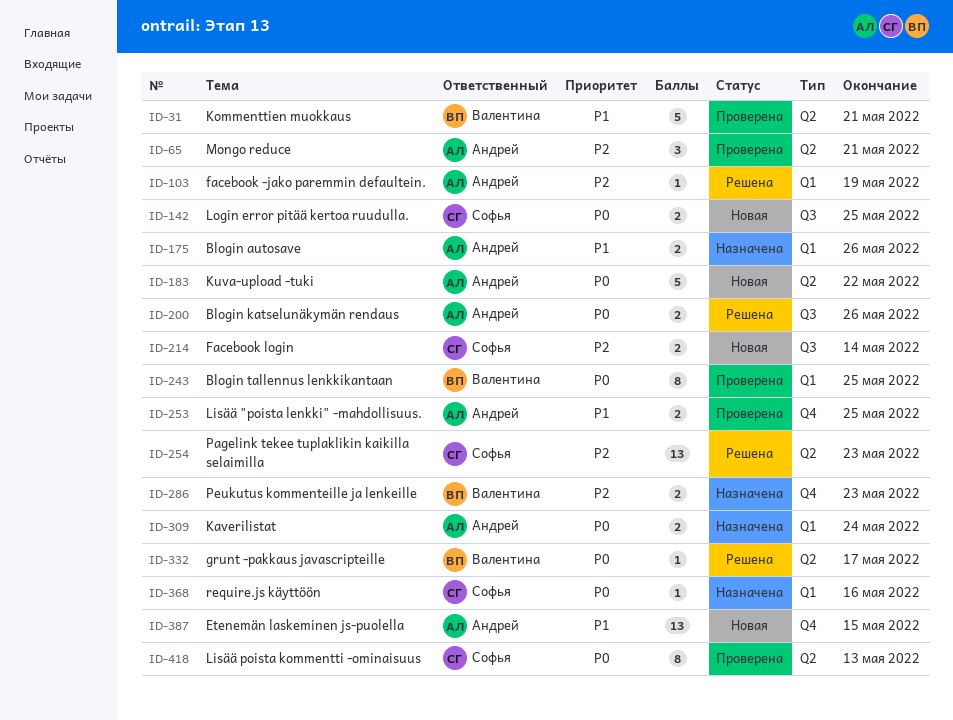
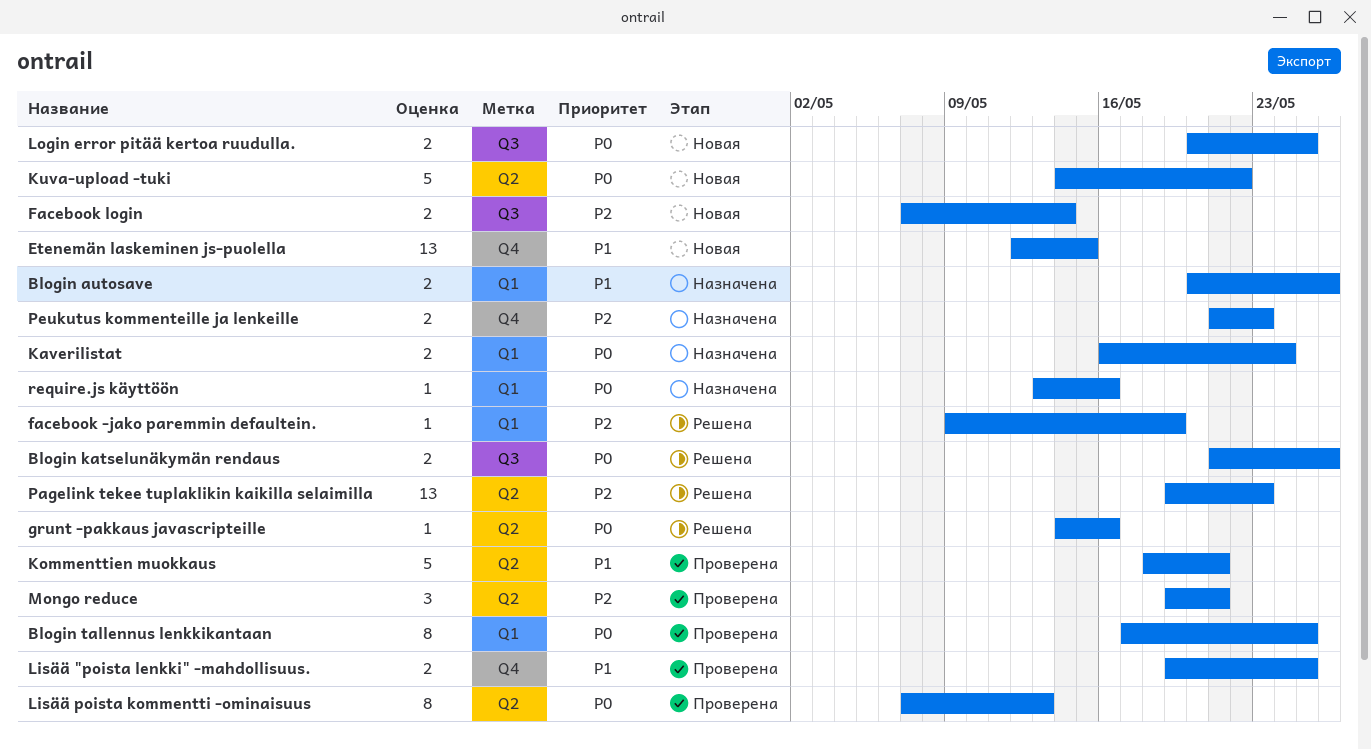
grunt -pakkaus javascripteille, due: May 17 -> May 16

